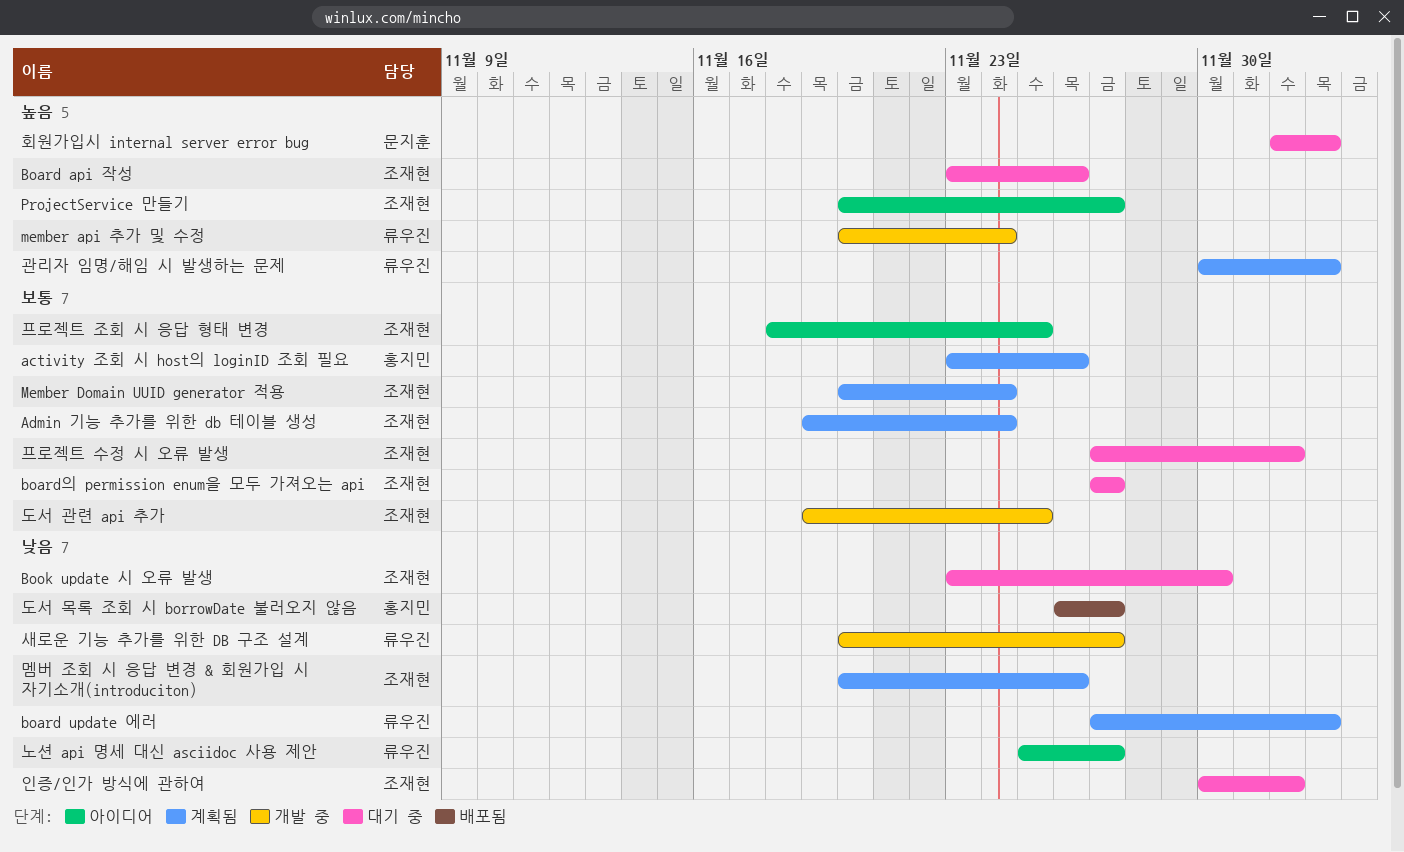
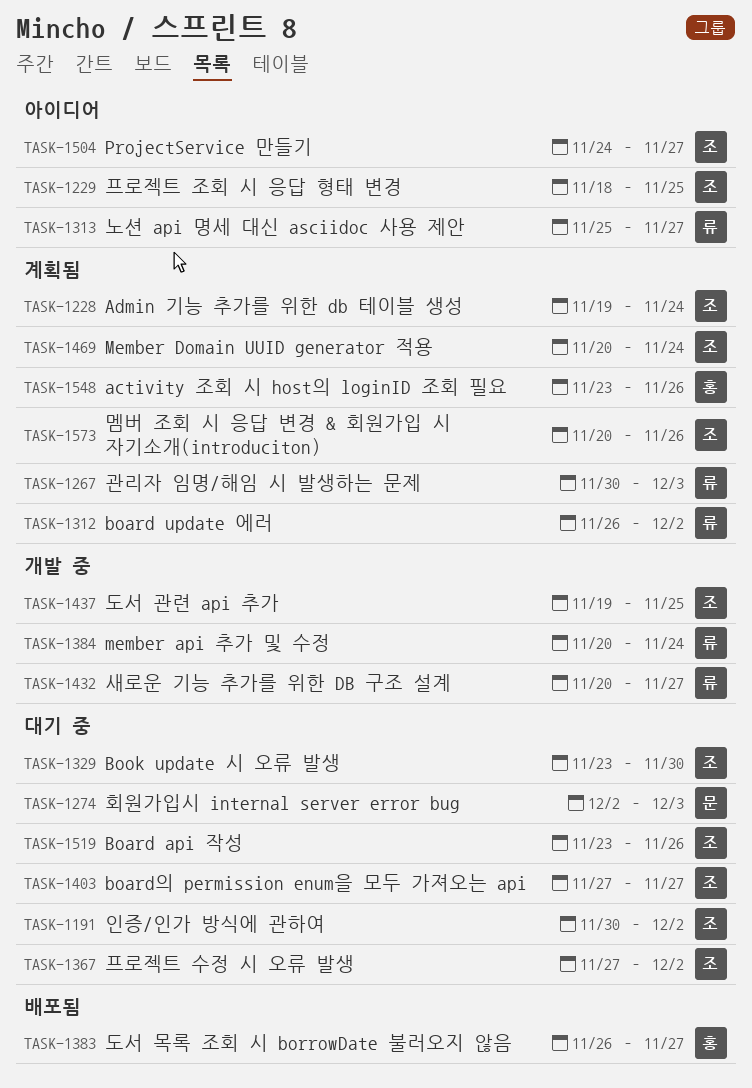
board update 에러, start: Nov 27 -> Nov 26
board update 에러, due: Dec 3 -> Dec 2
ProjectService 만들기, start: Nov 20 -> Nov 24

